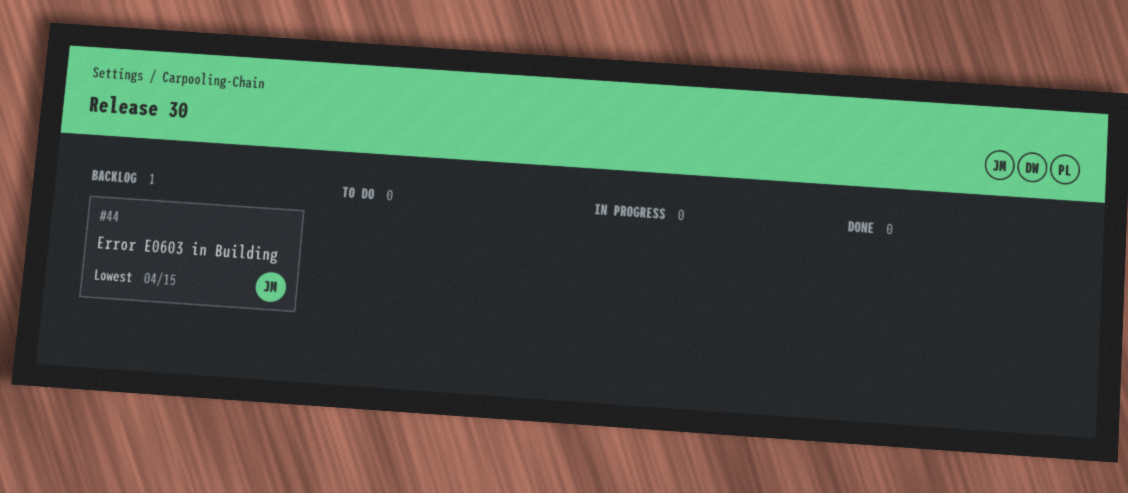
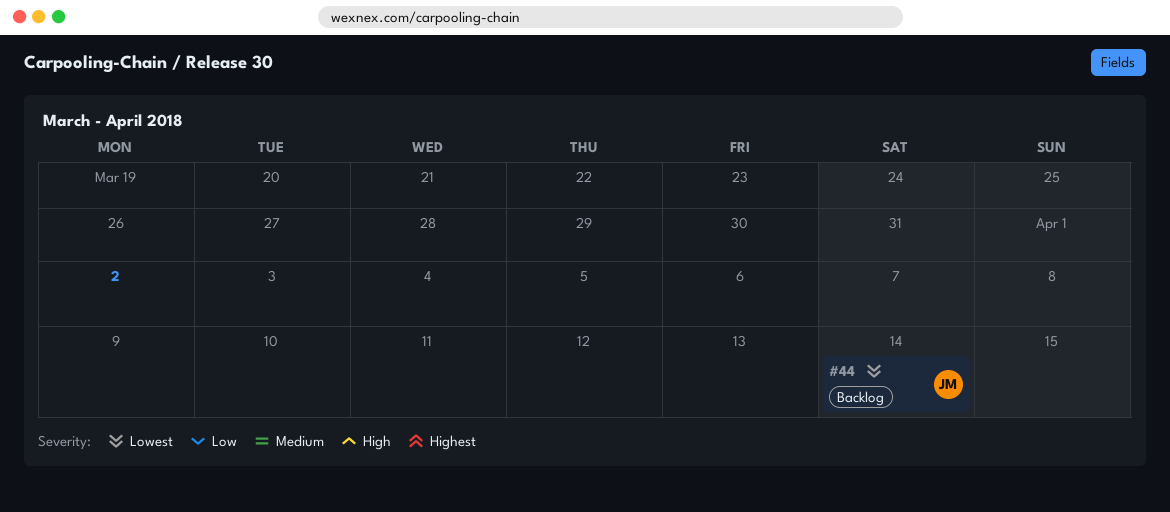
#44, due: Apr 15 -> Apr 14

